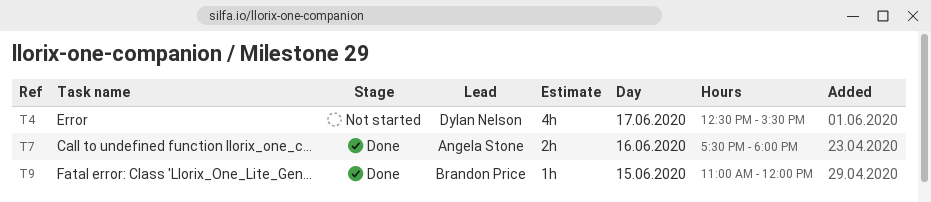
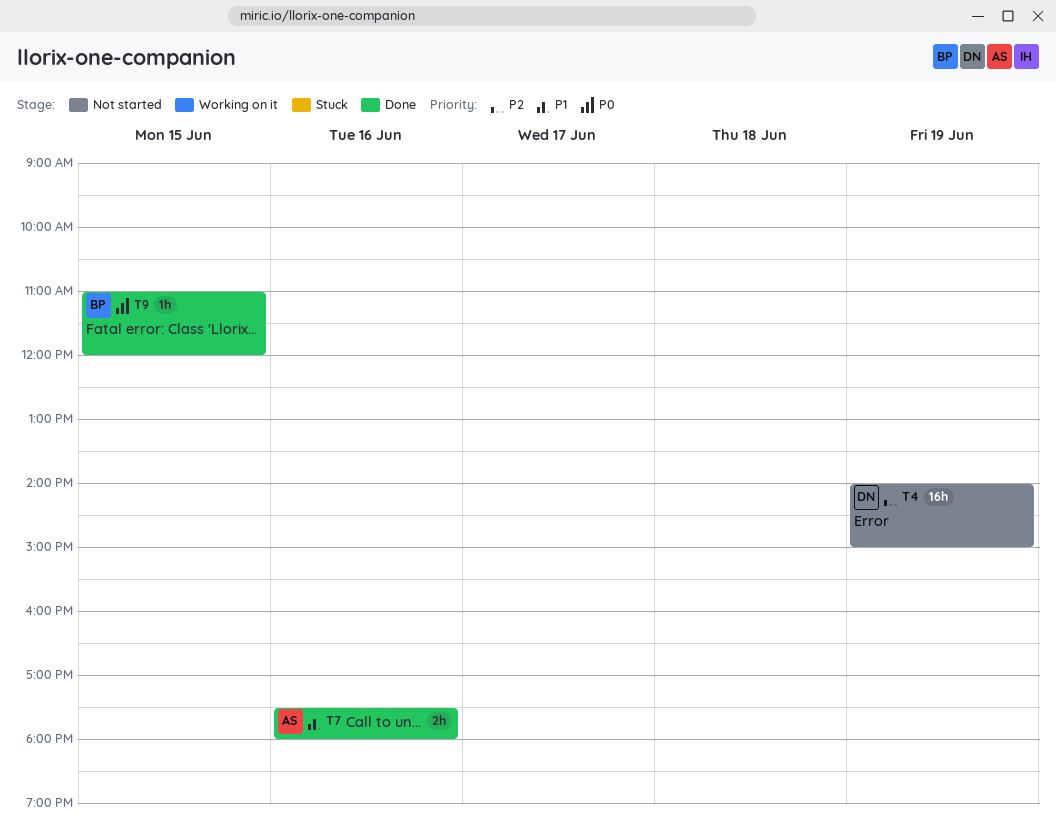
T4, estimate: 4h -> 16h
T4, day: Jun 17 -> Jun 19
T4, begins: 12:30 -> 14:00
T4, ends: 15:30 -> 15:00

